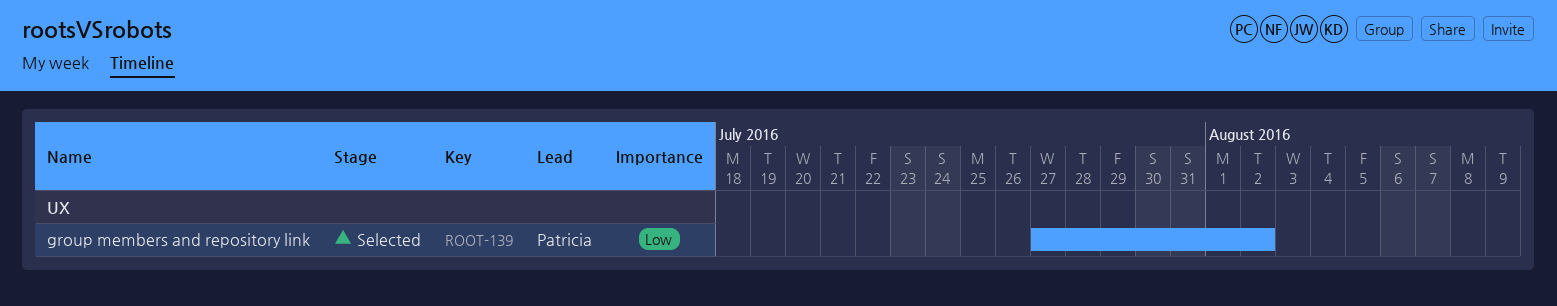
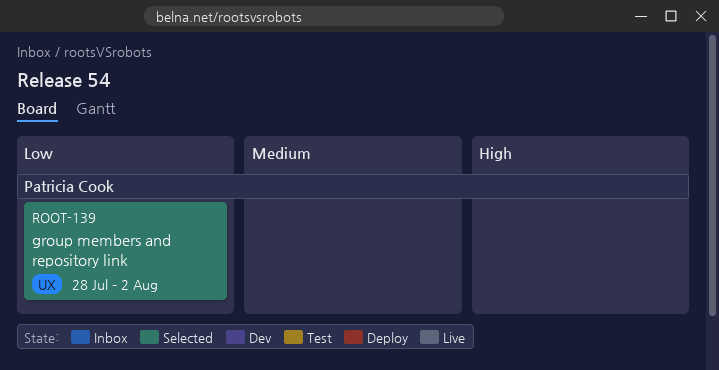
ROOT-139, start: Jul 27 -> Jul 28

